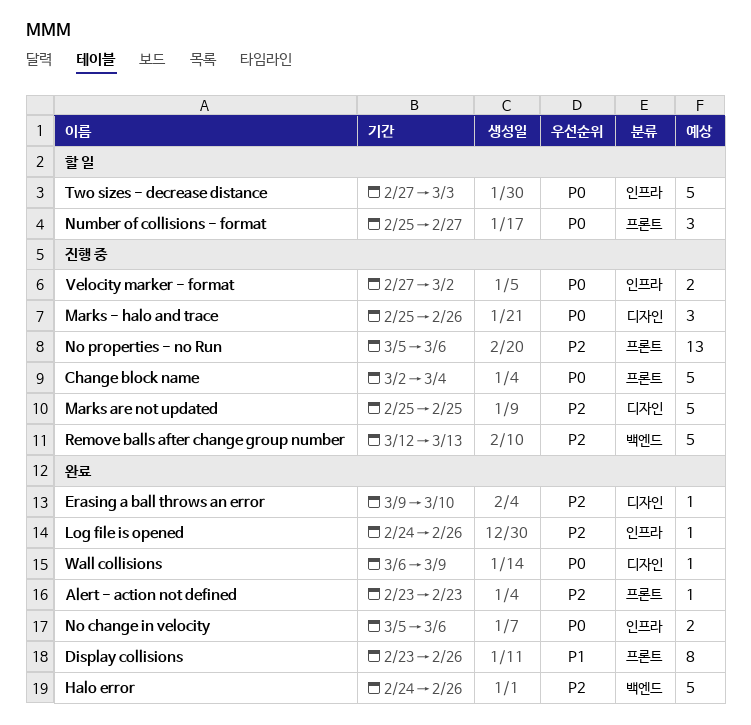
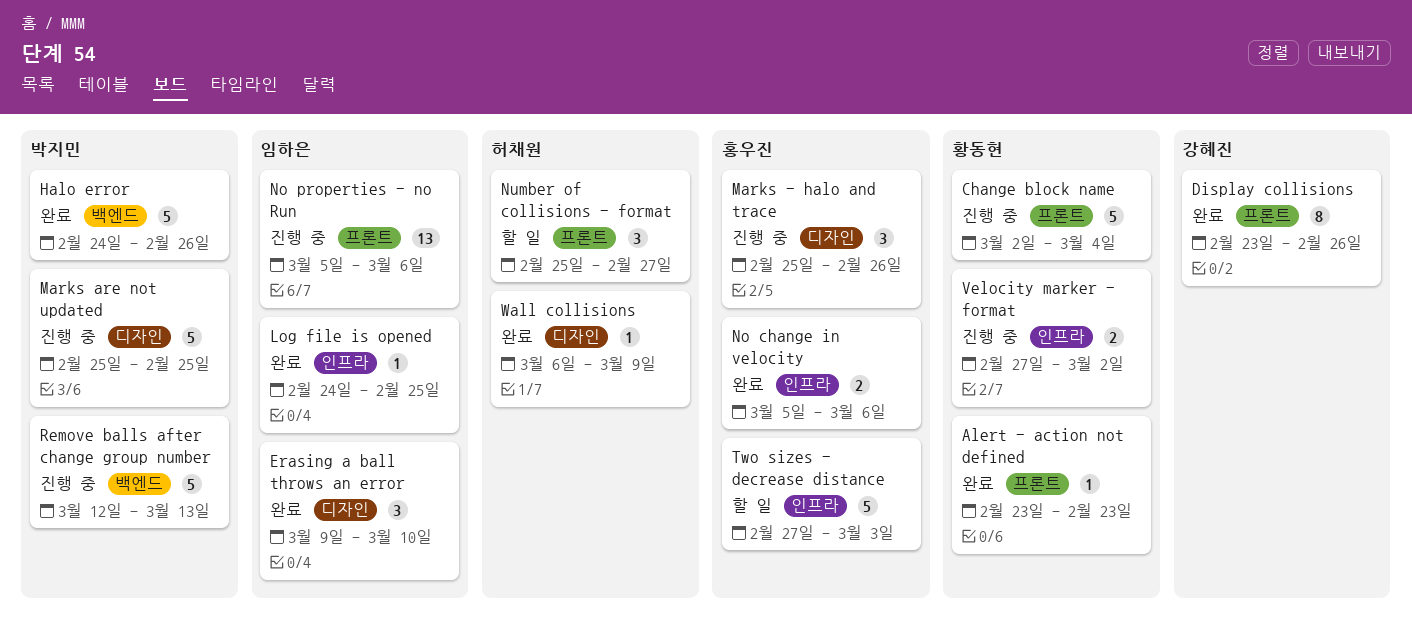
Erasing a ball throws an error, estimate: 1 -> 3
Log file is opened, due: Feb 26 -> Feb 25

